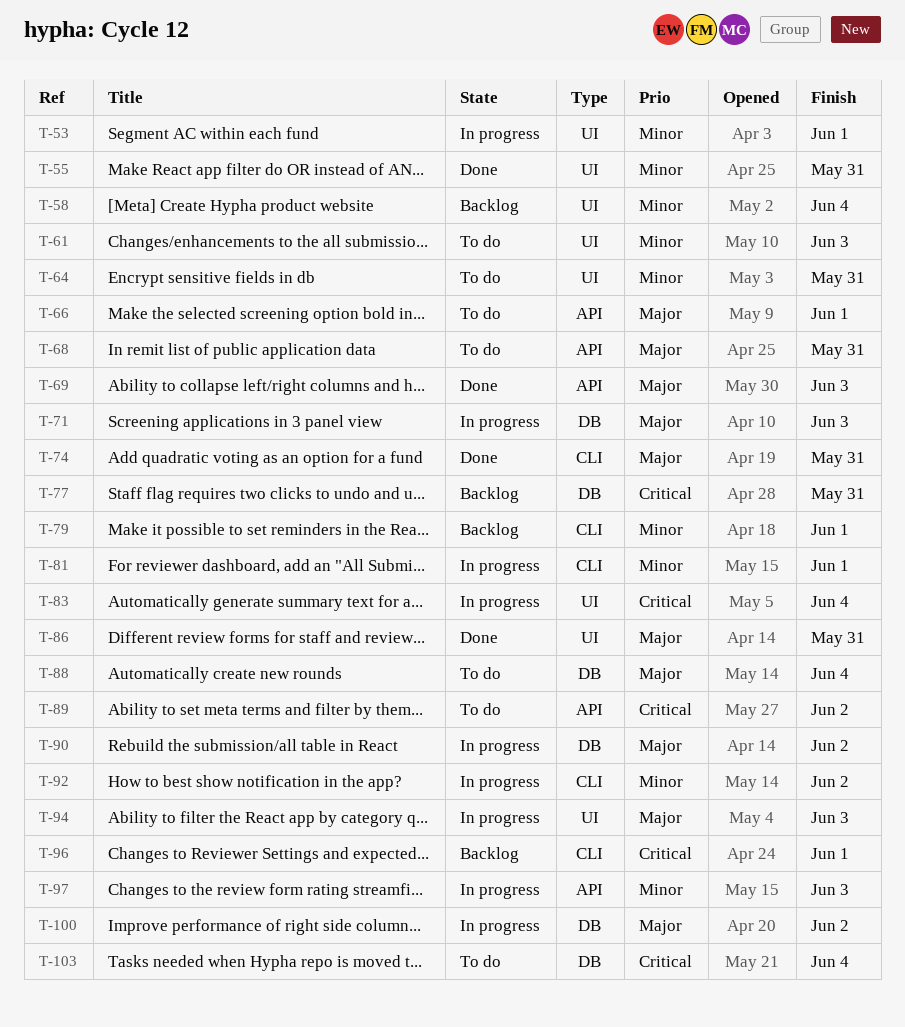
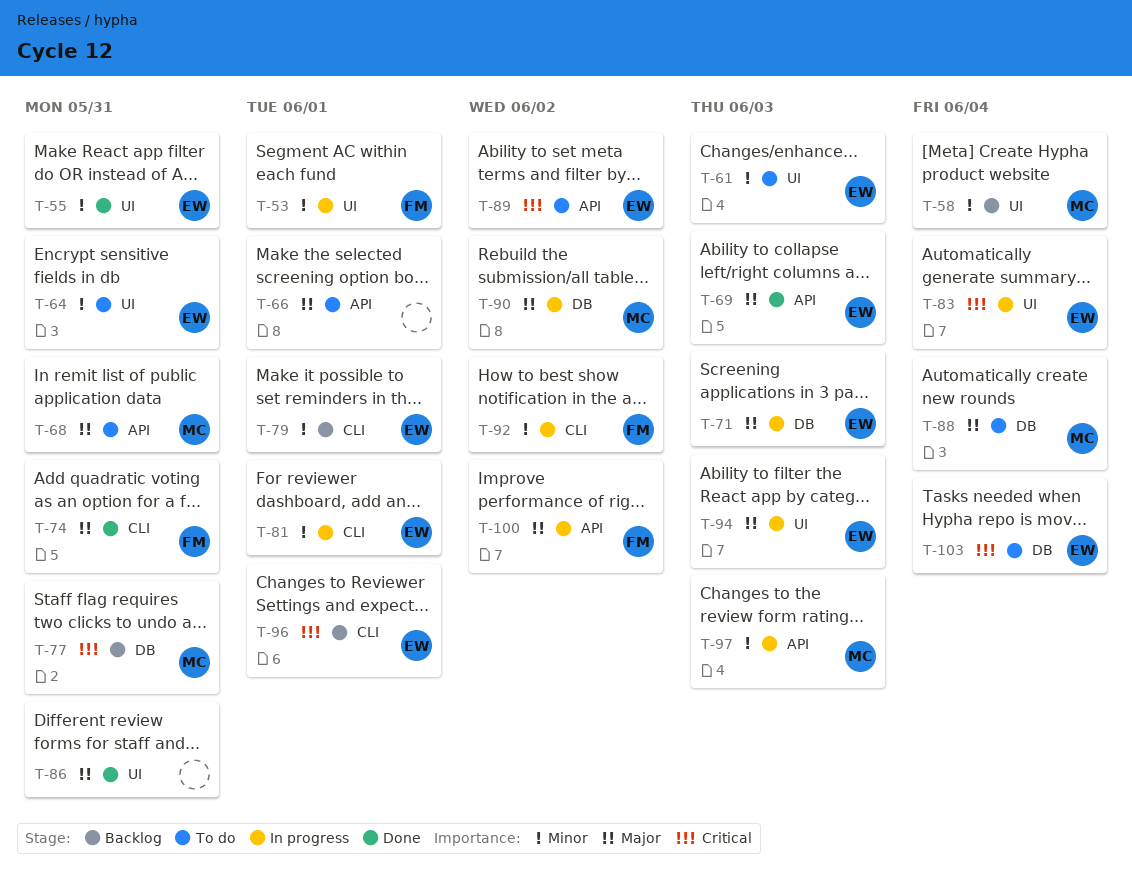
T-100, label: DB -> API

